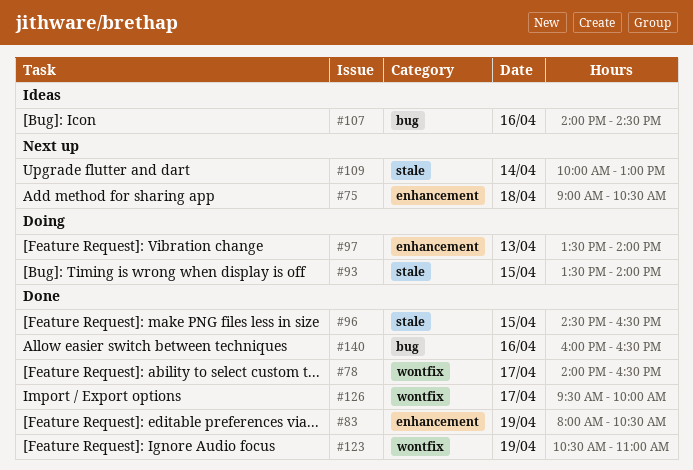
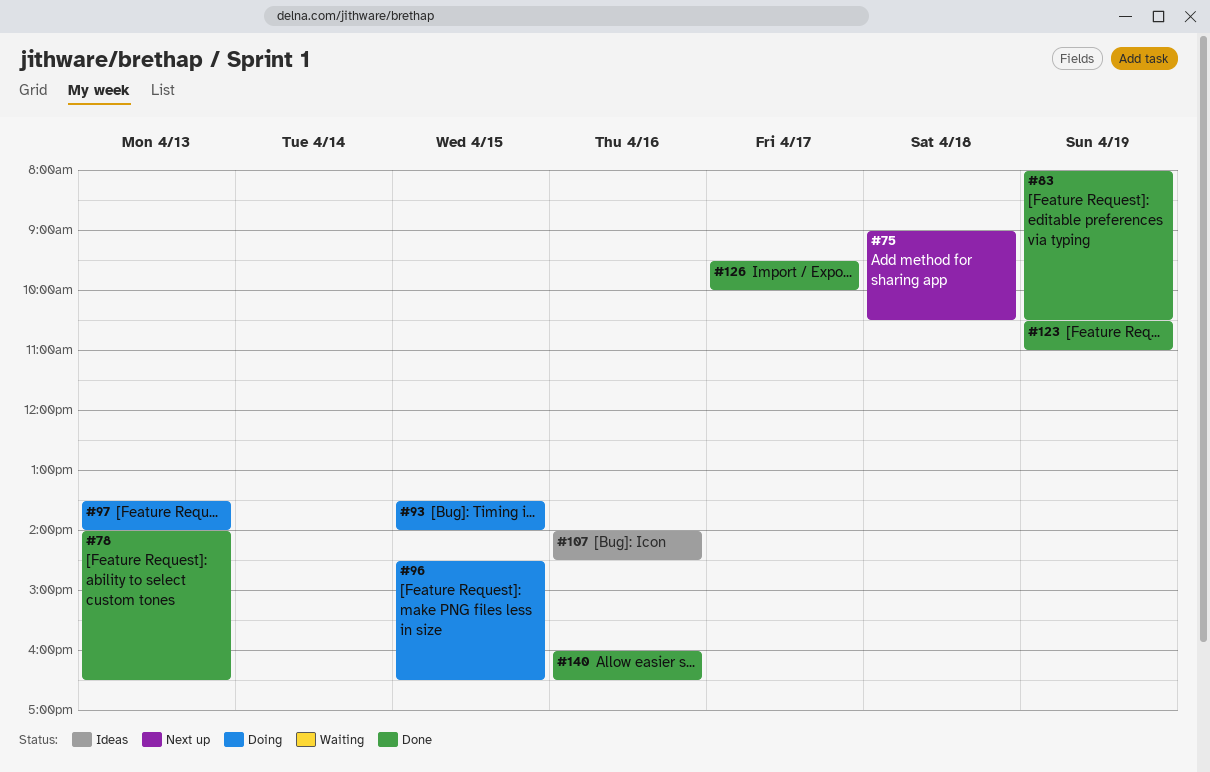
#78, day: Apr 17 -> Apr 13
#96, status: Done -> Doing
#109: present -> none

